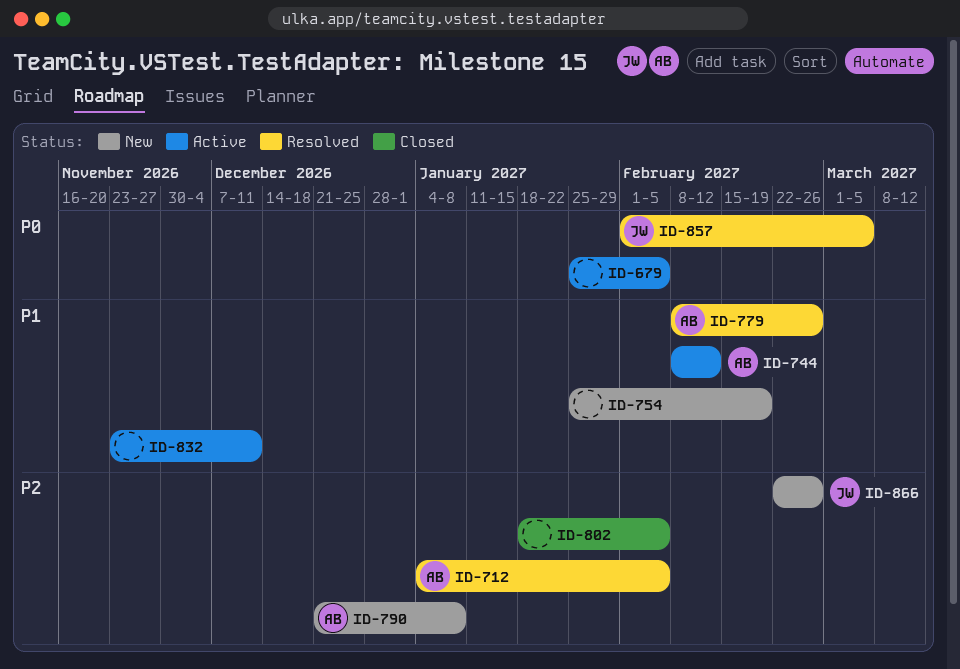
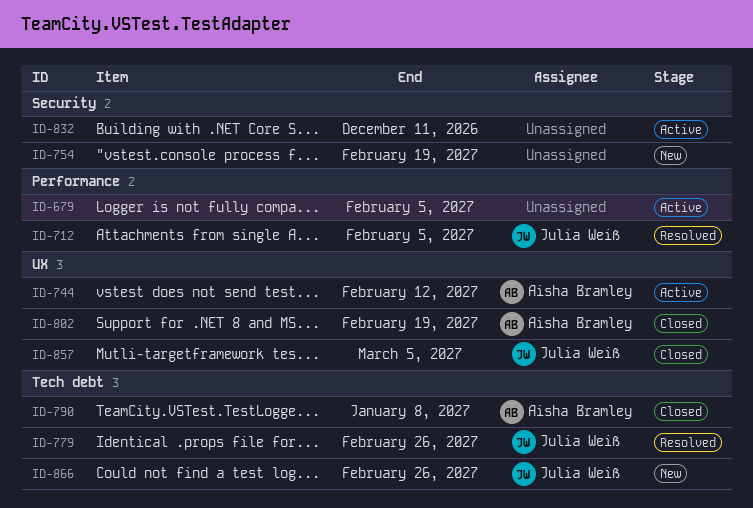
ID-712, owner: Aisha Bramley -> Julia Weiß
ID-779, owner: Aisha Bramley -> Julia Weiß
ID-790, status: New -> Closed
ID-802, owner: none -> Aisha Bramley
ID-802, due: Feb 5 -> Feb 19
ID-857, status: Resolved -> Closed

